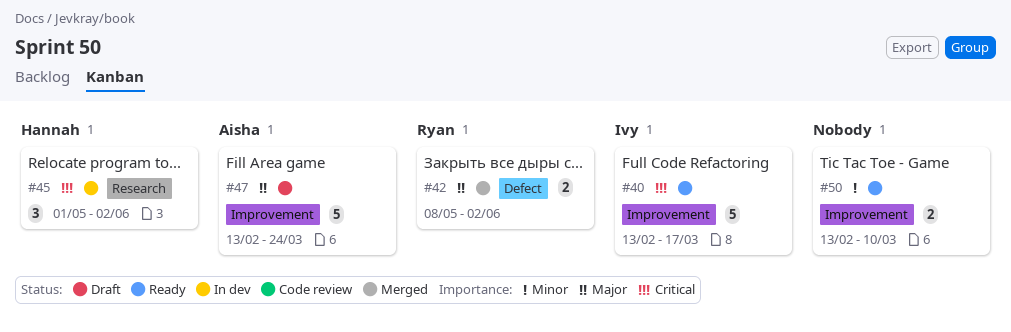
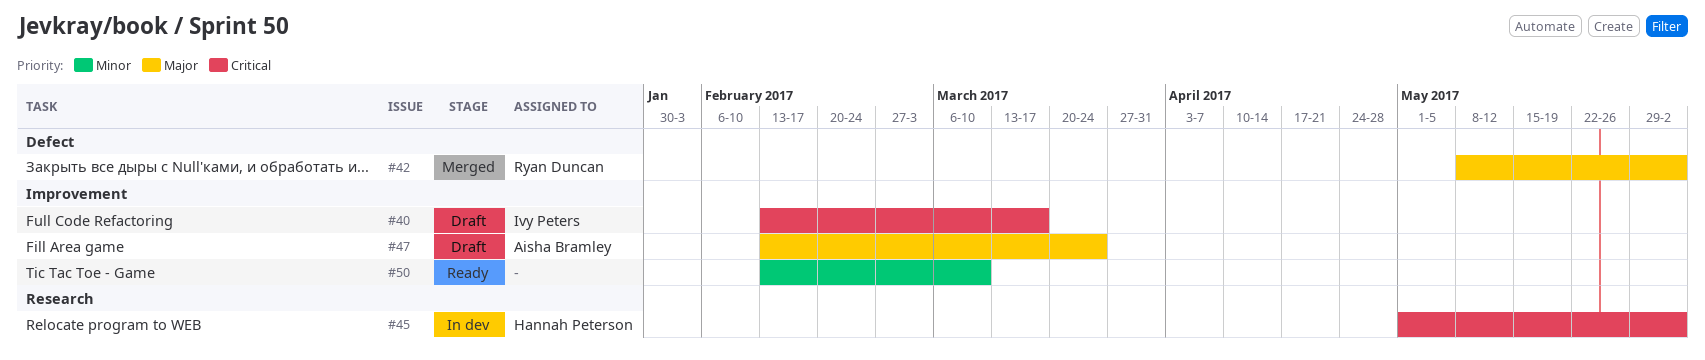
#40, status: Ready -> Draft

